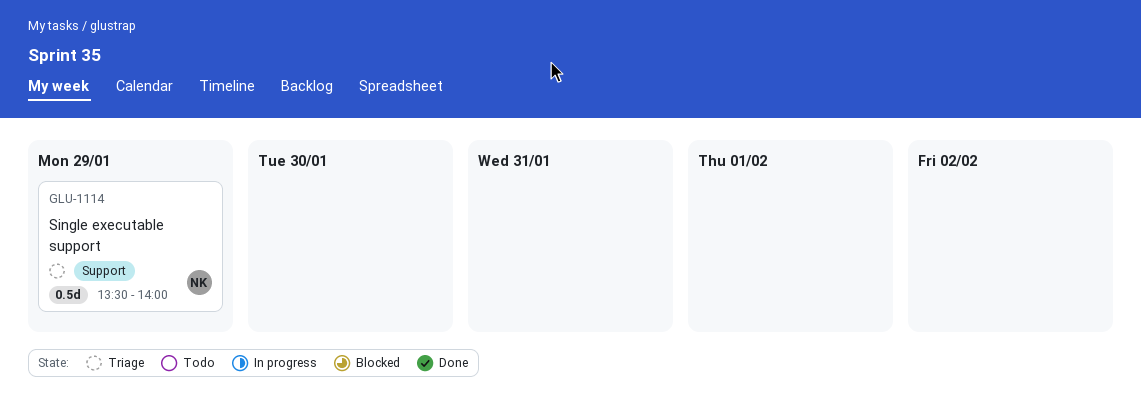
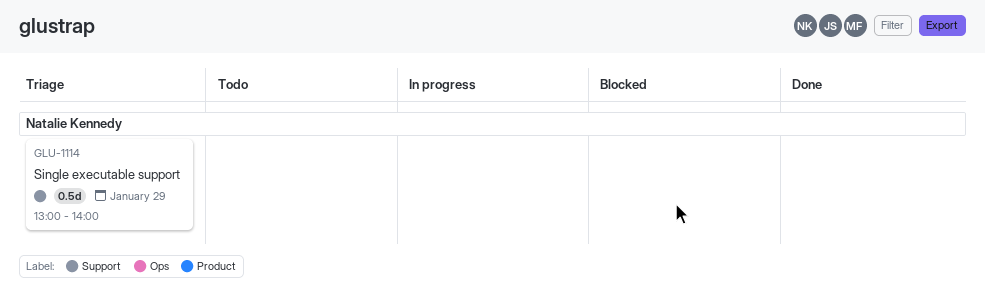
GLU-1114, begins: 13:30 -> 13:00

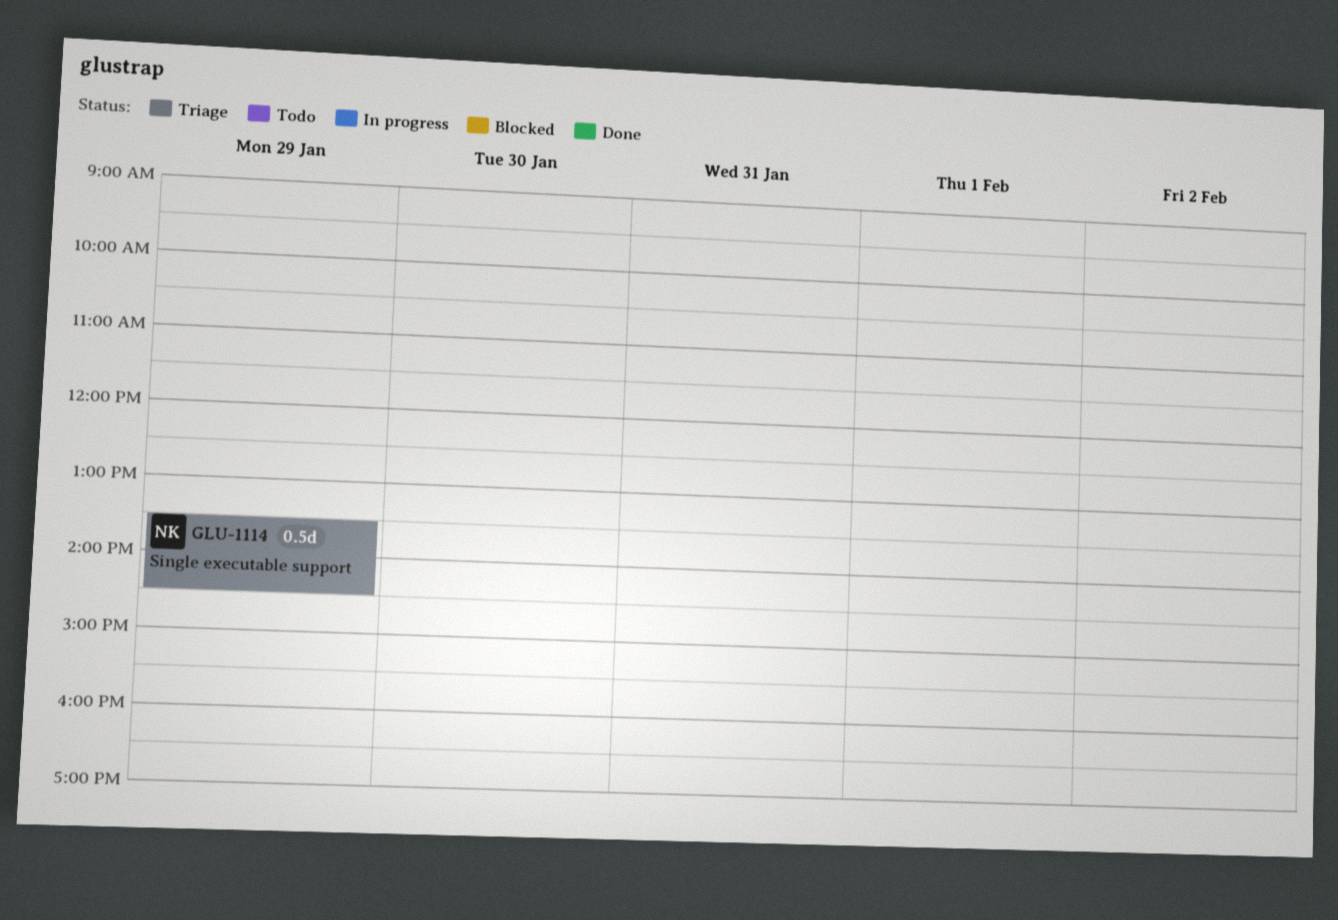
GLU-1114, begins: 13:00 -> 13:30
GLU-1114, ends: 14:00 -> 14:30

